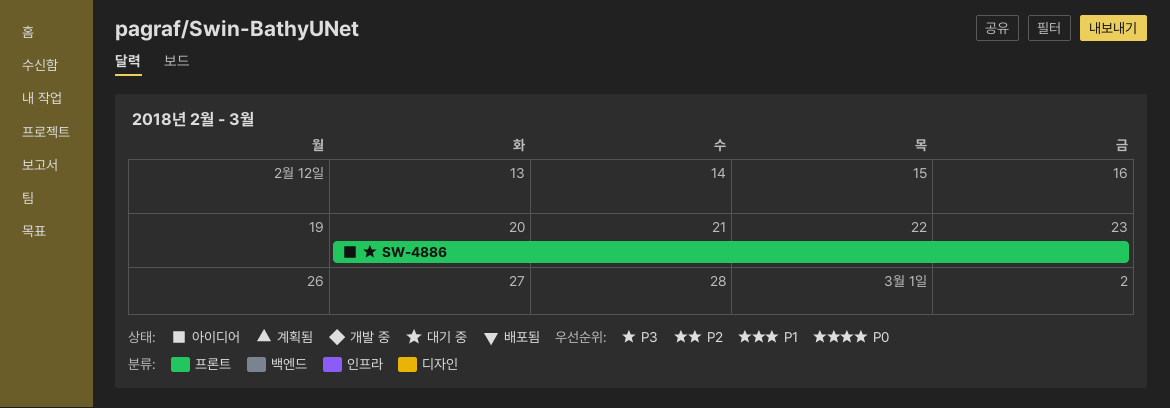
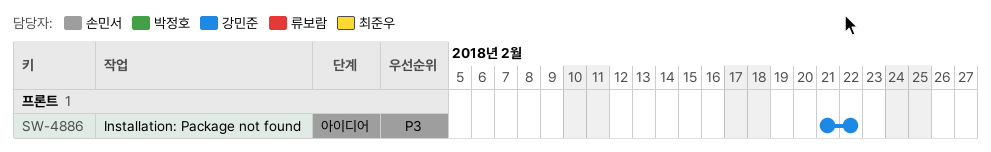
SW-4886, start: Feb 20 -> Feb 21
SW-4886, due: Feb 23 -> Feb 22

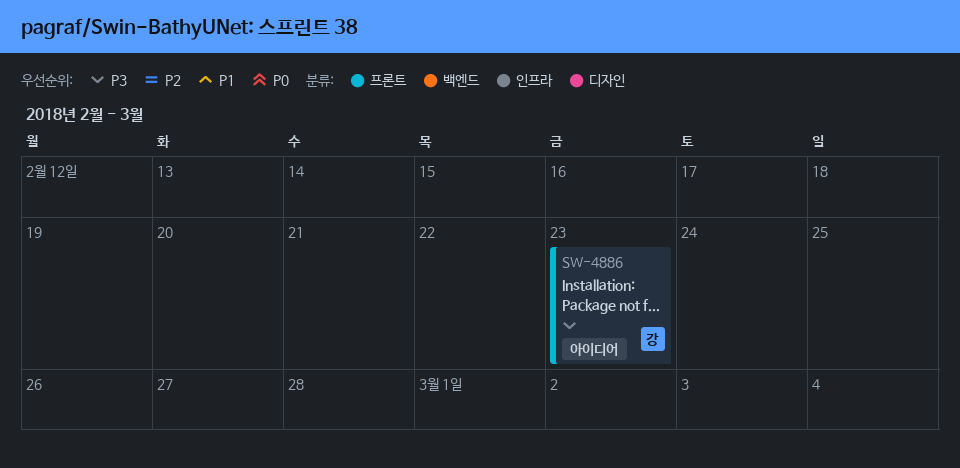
SW-4886, due: Feb 22 -> Feb 23

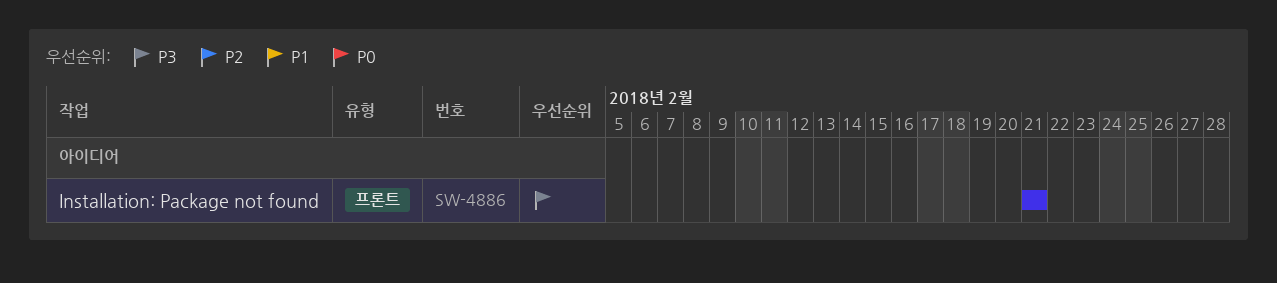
SW-4886, due: Feb 23 -> Feb 21

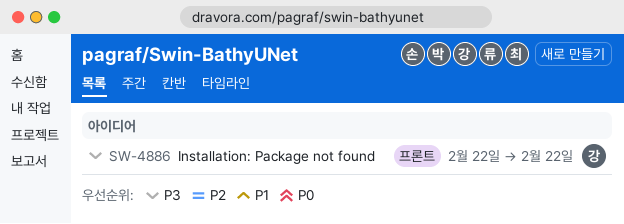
SW-4886, start: Feb 21 -> Feb 22
SW-4886, due: Feb 21 -> Feb 22

